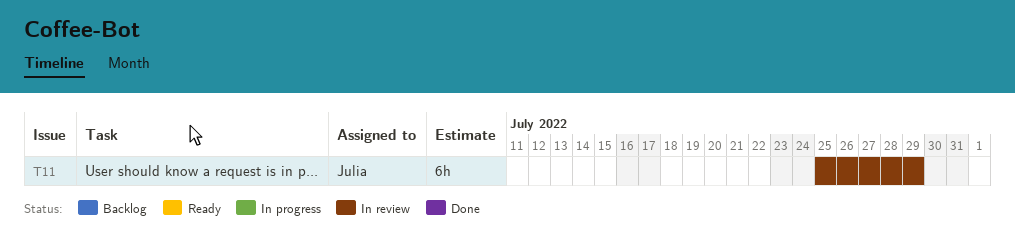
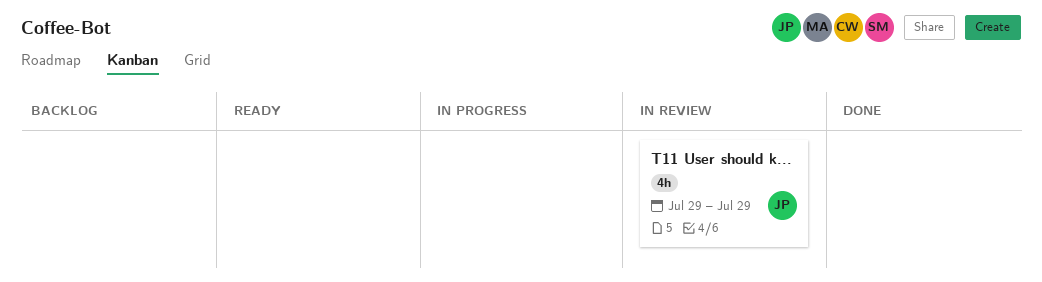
T11, estimate: 6h -> 4h
T11, start: Jul 25 -> Jul 29

